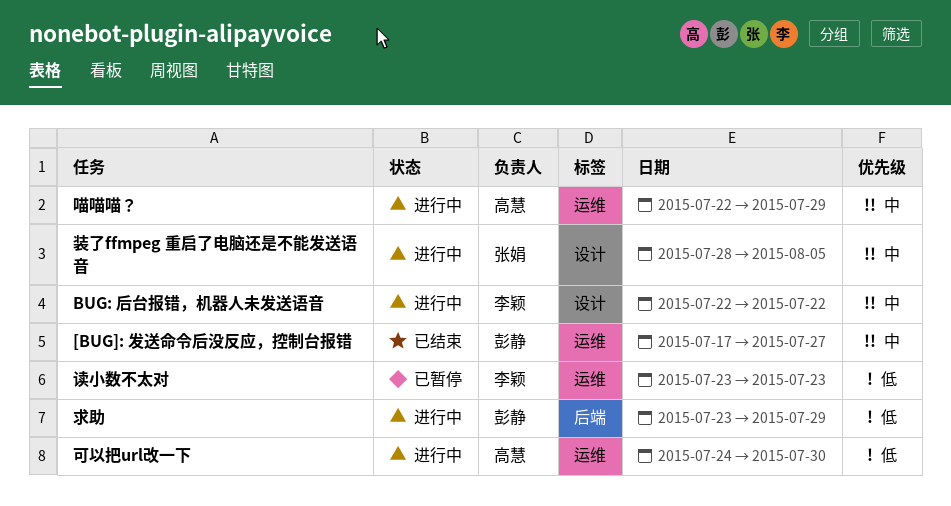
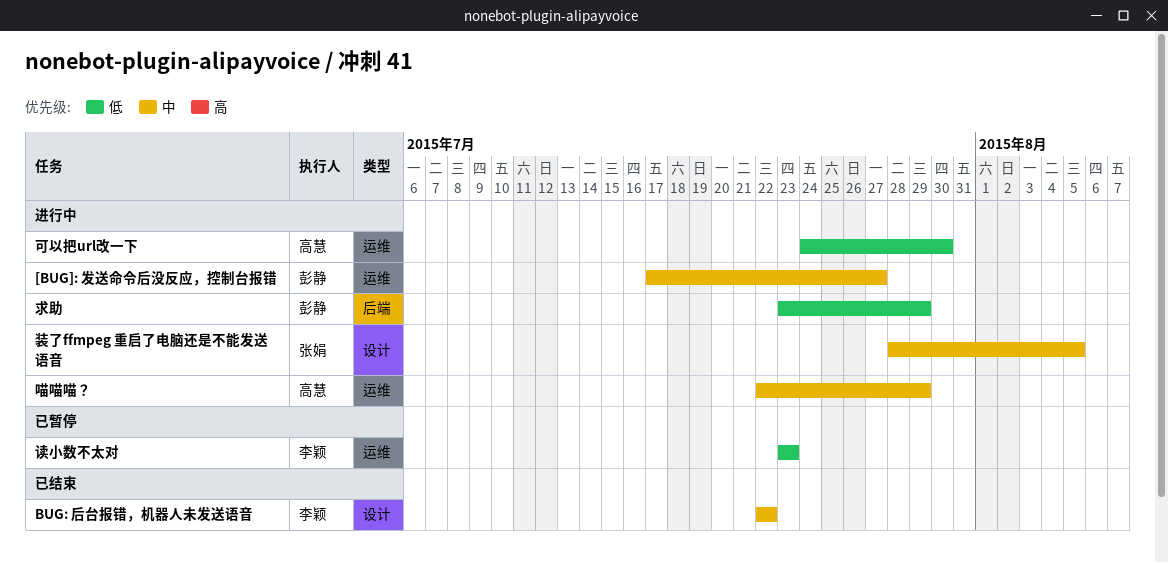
[BUG]: 发送命令后没反应，控制台报错, status: 已结束 -> 进行中
BUG: 后台报错，机器人未发送语音, status: 进行中 -> 已结束

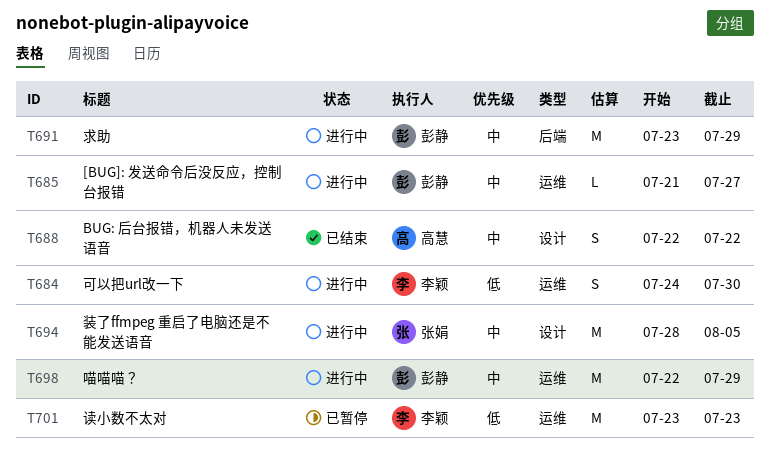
[BUG]: 发送命令后没反应，控制台报错, start: Jul 17 -> Jul 21
BUG: 后台报错，机器人未发送语音, owner: 李颖 -> 高慧
可以把url改一下, owner: 高慧 -> 李颖
喵喵喵？, owner: 高慧 -> 彭静
求助, priority: 低 -> 中

